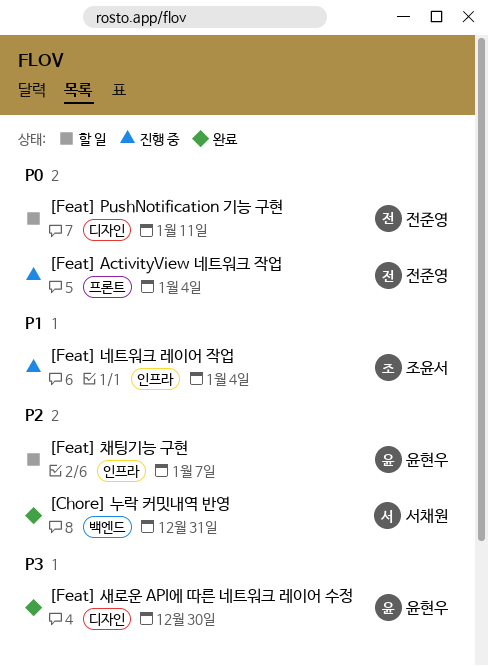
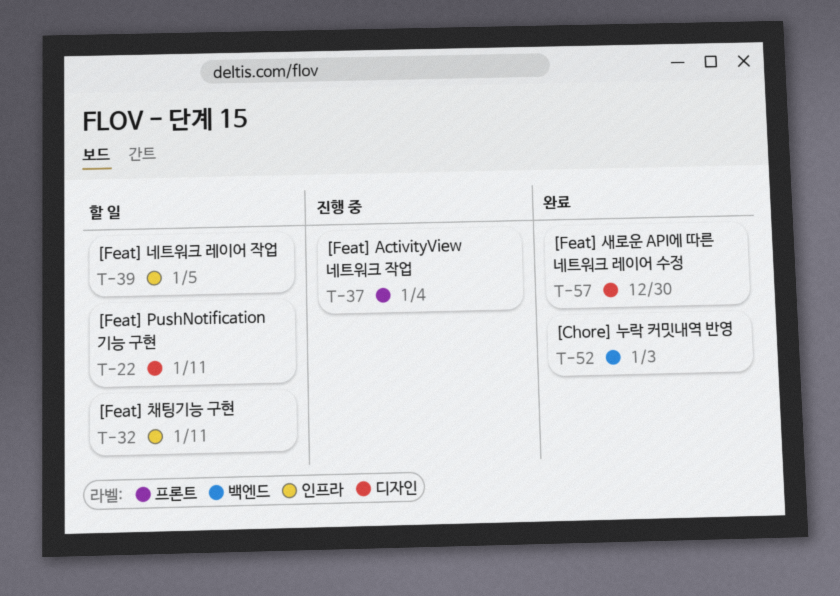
[Chore] 누락 커밋내역 반영, due: Dec 31 -> Jan 3
[Feat] 네트워크 레이어 작업, status: 진행 중 -> 할 일
[Feat] 네트워크 레이어 작업, due: Jan 4 -> Jan 5
[Feat] 채팅기능 구현, due: Jan 7 -> Jan 11

